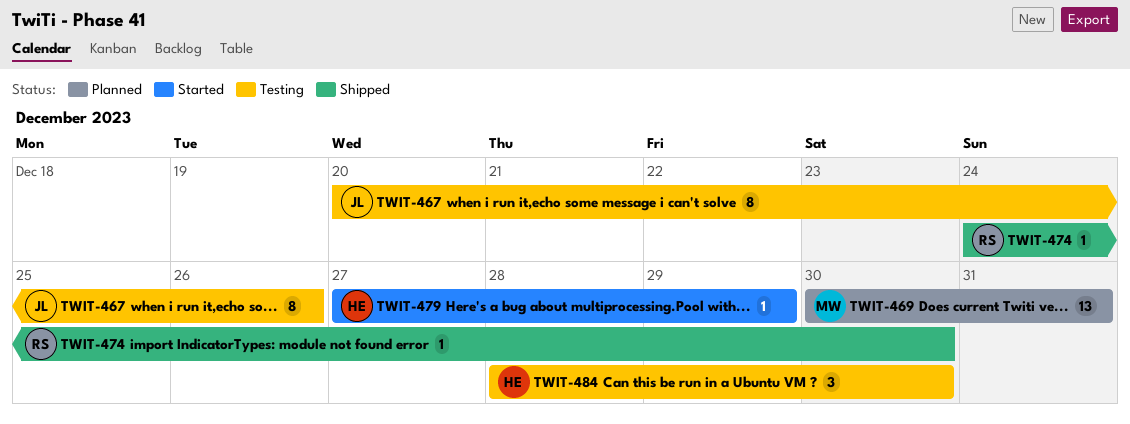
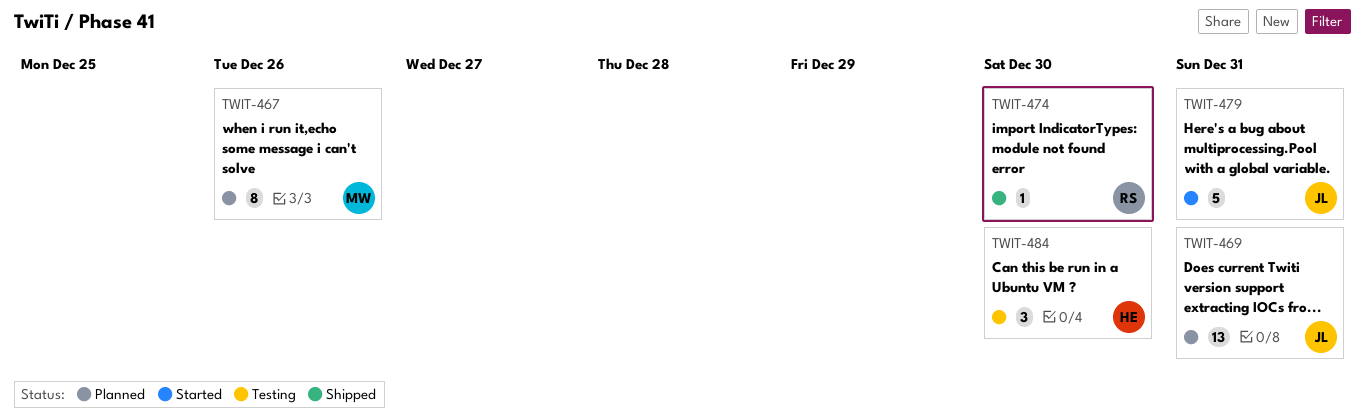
TWIT-467, status: Testing -> Planned
TWIT-467, owner: JL -> MW
TWIT-469, owner: MW -> JL
TWIT-479, owner: HE -> JL
TWIT-479, estimate: 1 -> 5
TWIT-479, due: Dec 29 -> Dec 31

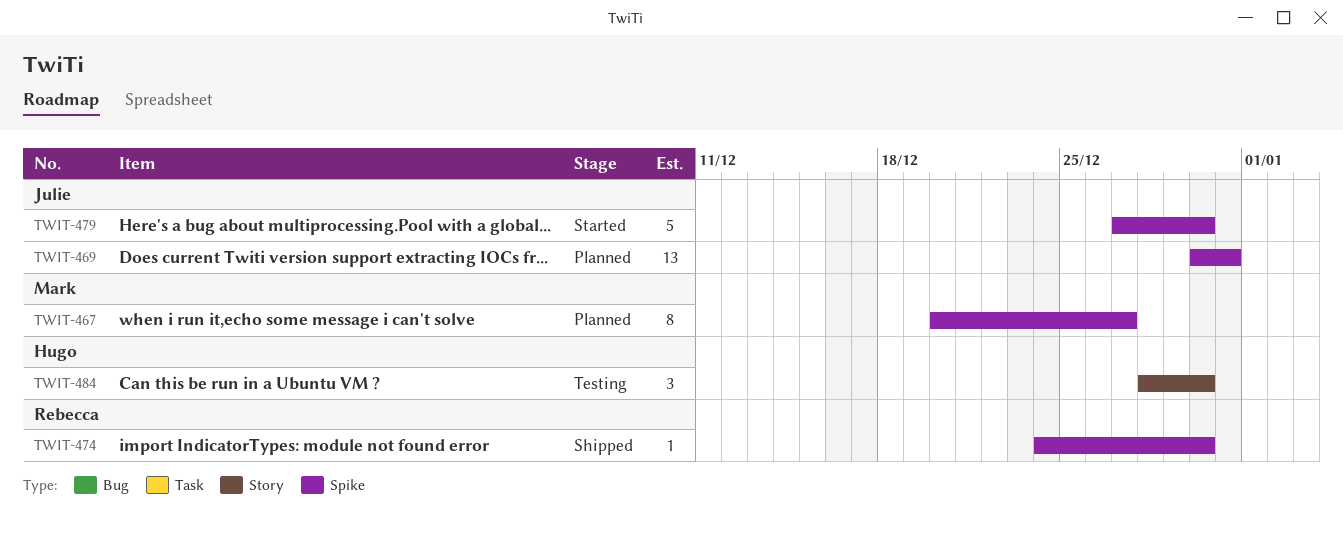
TWIT-467, due: Dec 26 -> Dec 27
TWIT-479, due: Dec 31 -> Dec 30

